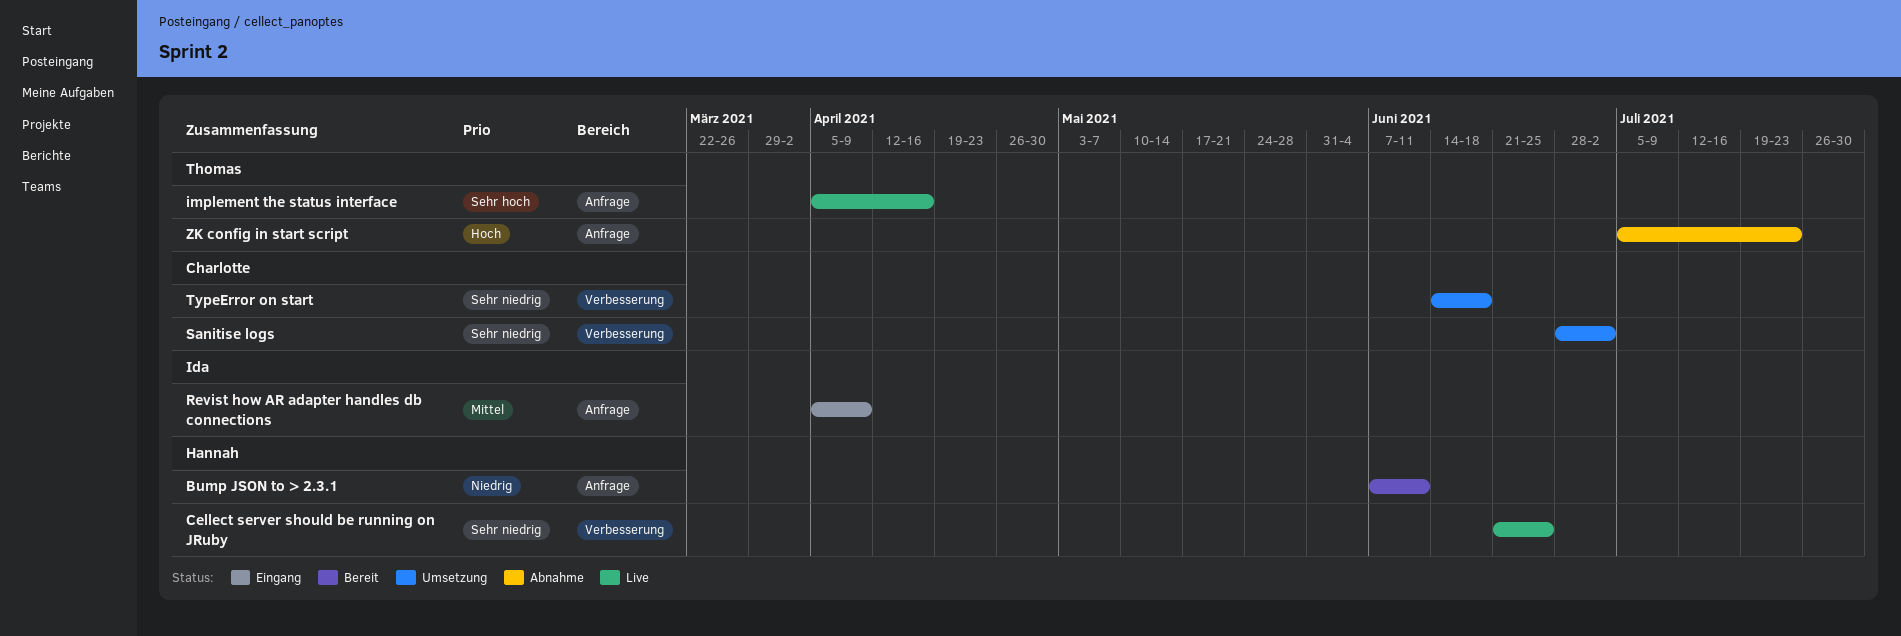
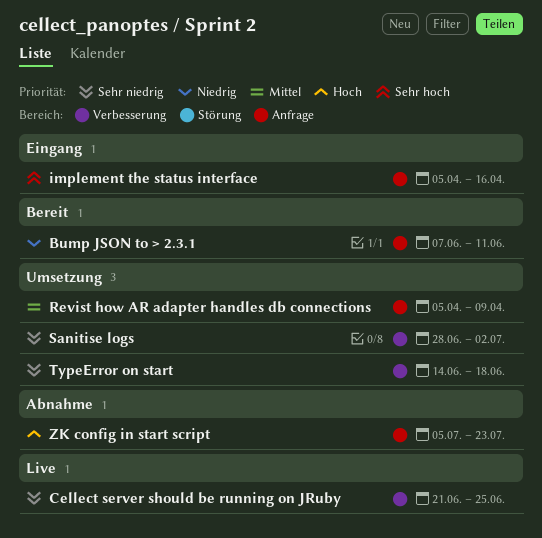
implement the status interface, status: Live -> Eingang
Revist how AR adapter handles db connections, status: Eingang -> Umsetzung

